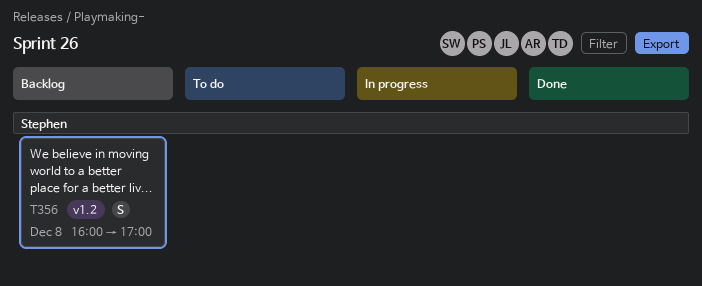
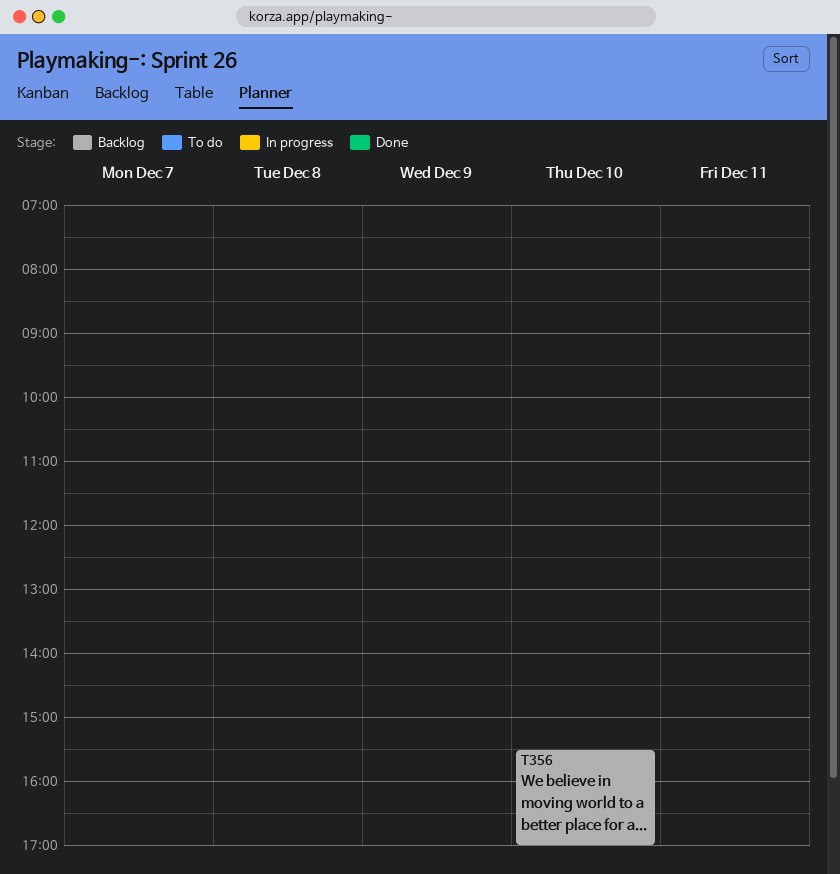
T356, day: Dec 8 -> Dec 10
T356, begins: 16:00 -> 15:30

